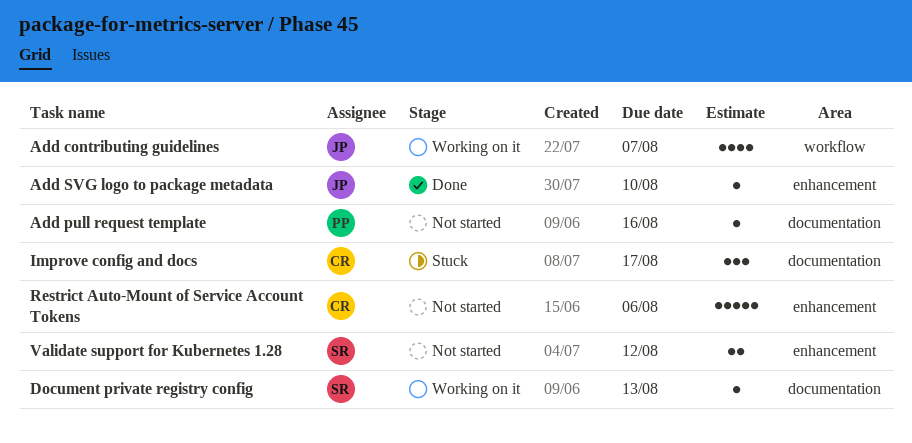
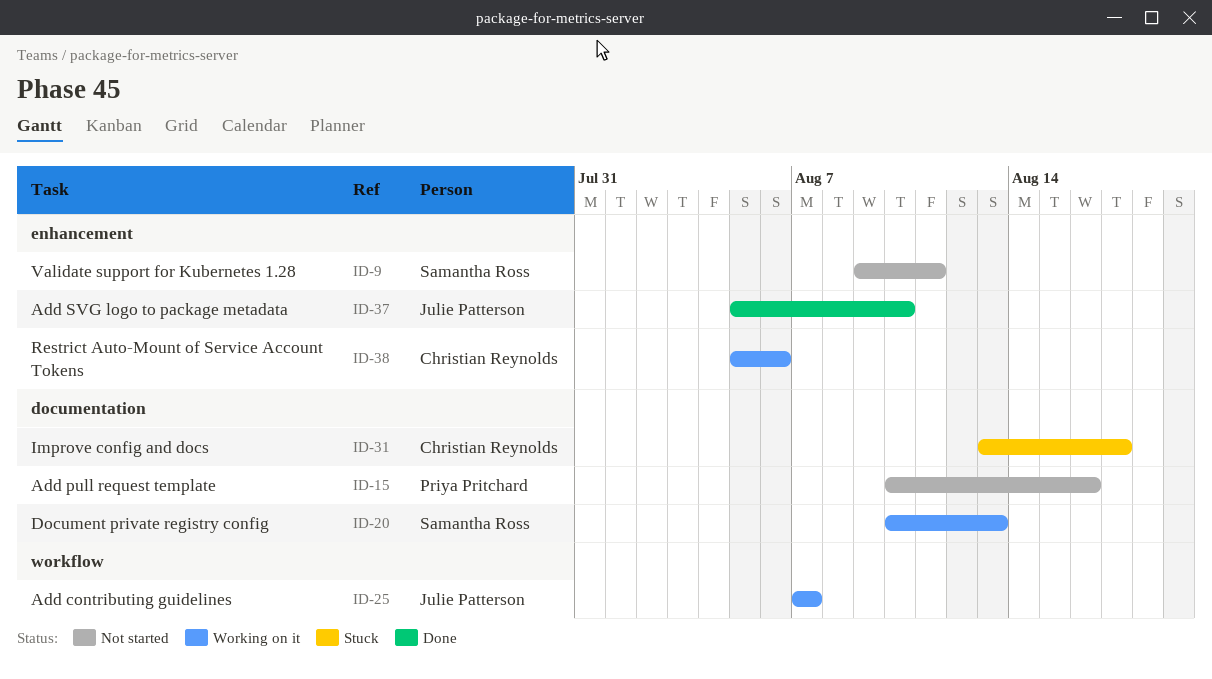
Restrict Auto-Mount of Service Account Tokens, status: Not started -> Working on it
Validate support for Kubernetes 1.28, due: Aug 12 -> Aug 11

